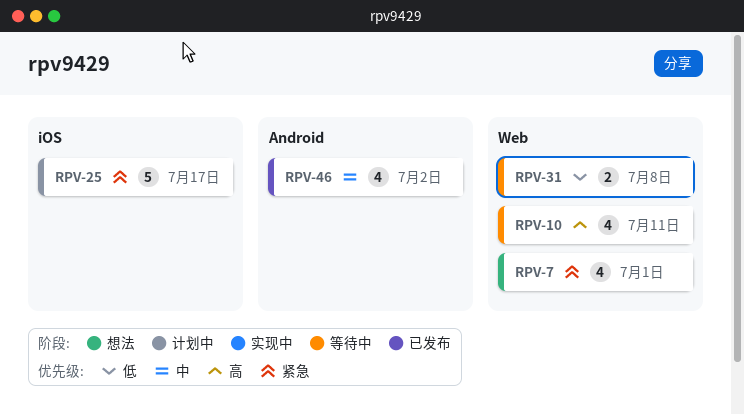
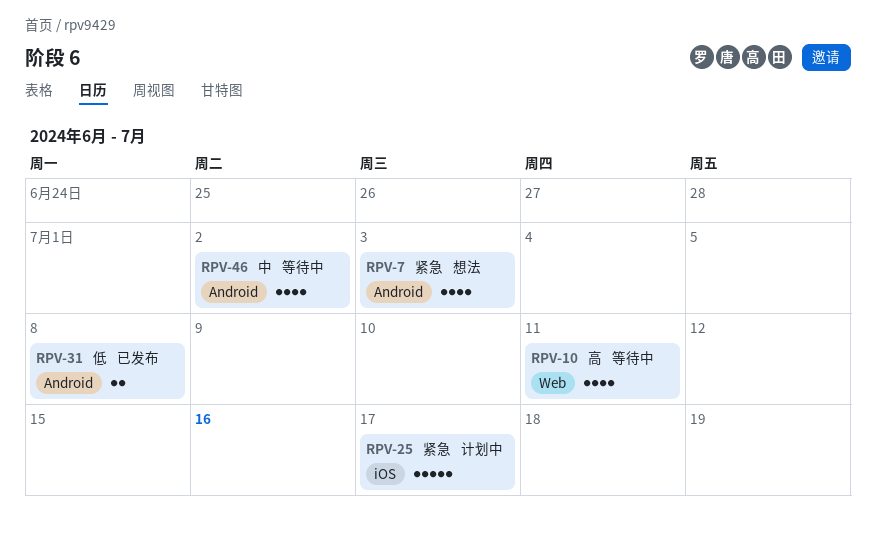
RPV-7, label: Web -> Android
RPV-7, due: Jul 1 -> Jul 3
RPV-31, status: 等待中 -> 已发布
RPV-31, label: Web -> Android
RPV-46, status: 已发布 -> 等待中

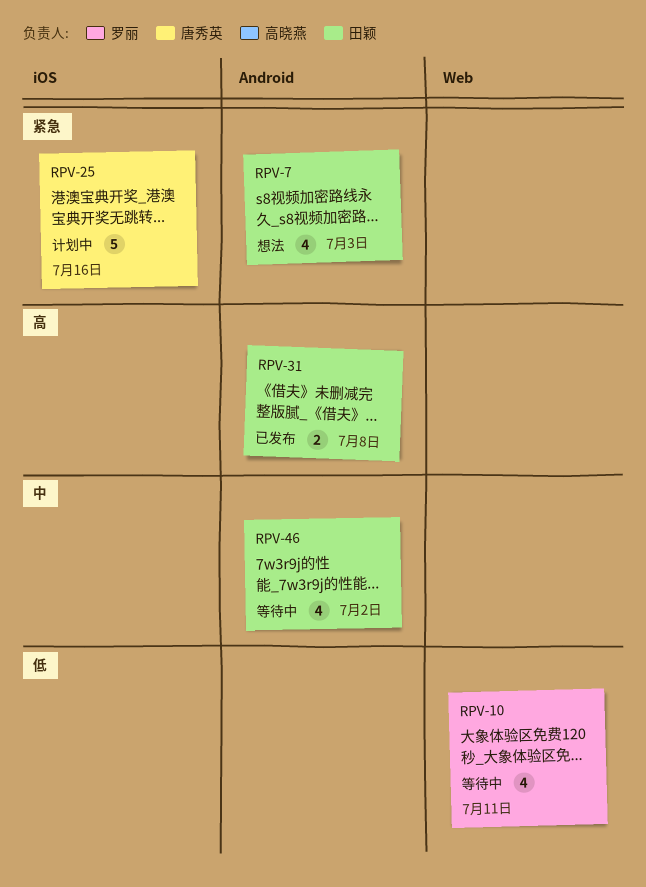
RPV-10, priority: 高 -> 低
RPV-25, due: Jul 17 -> Jul 16
RPV-31, priority: 低 -> 高

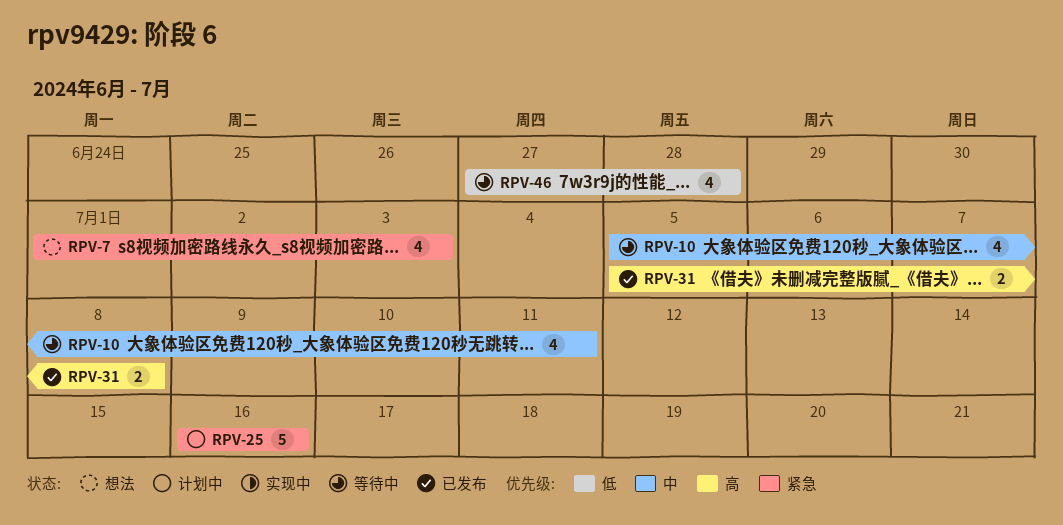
RPV-10, priority: 低 -> 中
RPV-46, priority: 中 -> 低
RPV-46, due: Jul 2 -> Jun 28

